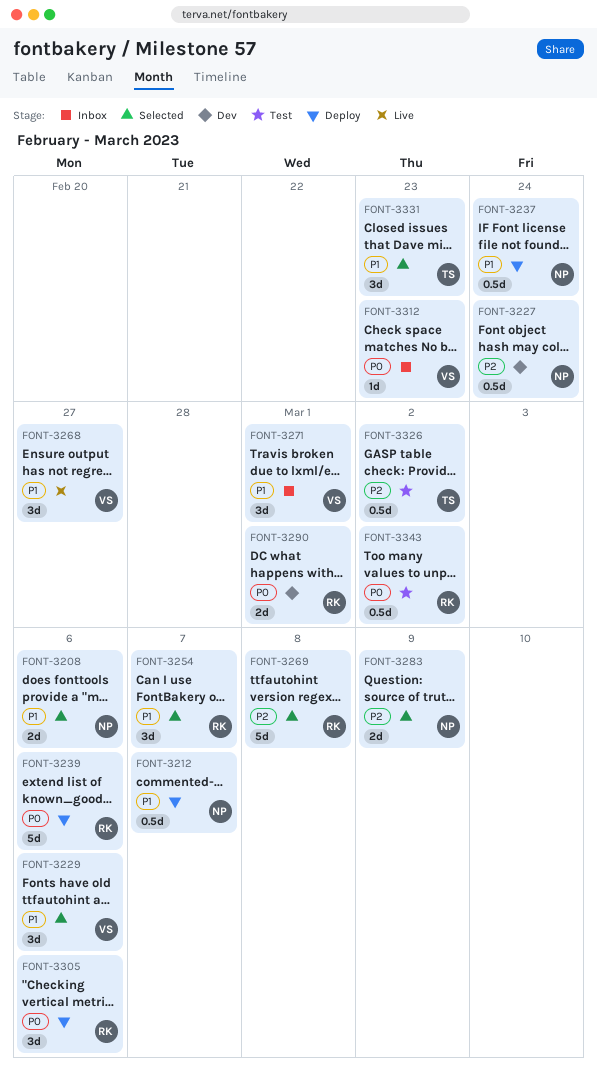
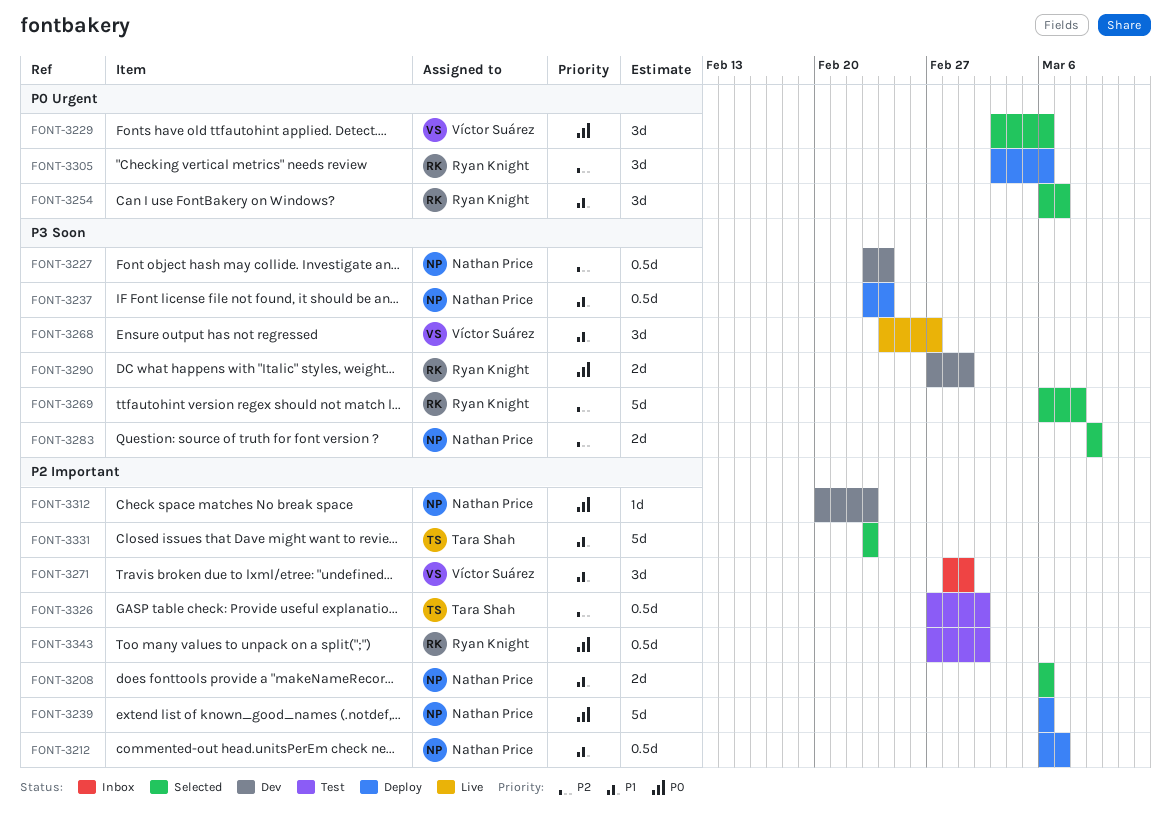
FONT-3229, priority: P1 -> P0
FONT-3239, owner: Ryan Knight -> Nathan Price
FONT-3305, priority: P0 -> P2
FONT-3312, status: Inbox -> Dev
FONT-3312, owner: Víctor Suárez -> Nathan Price
FONT-3331, estimate: 3d -> 5d

